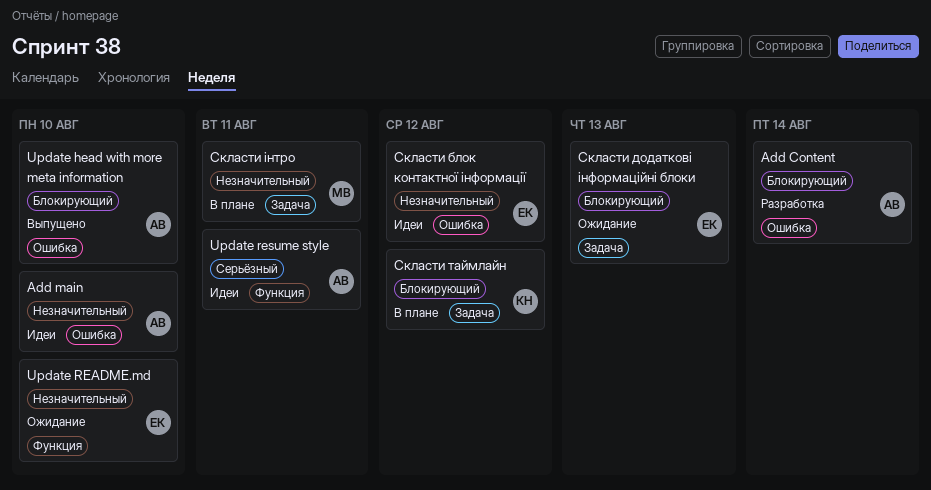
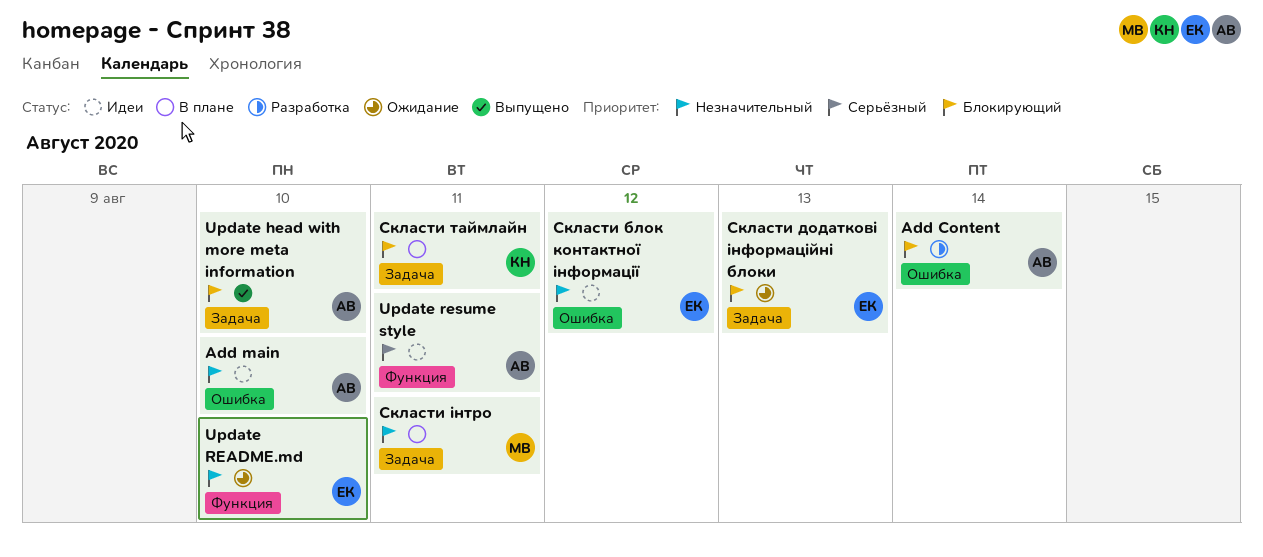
Update head with more meta information, label: Ошибка -> Задача
Скласти таймлайн, due: Aug 12 -> Aug 11

